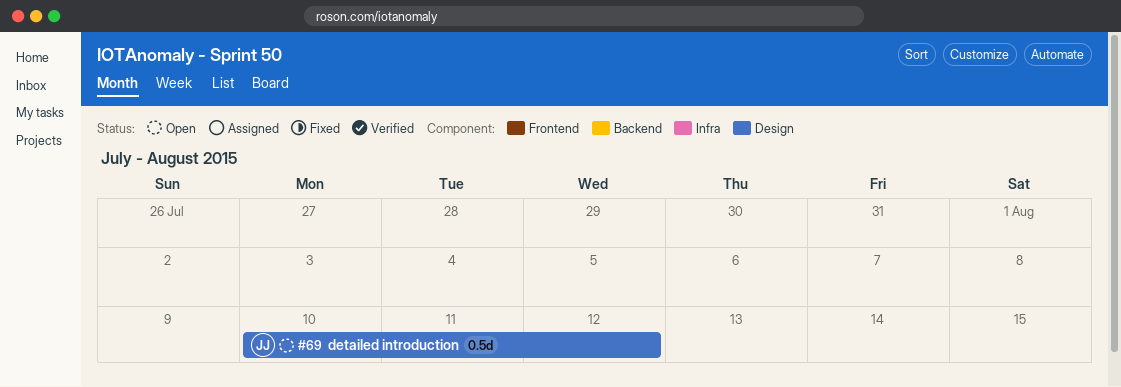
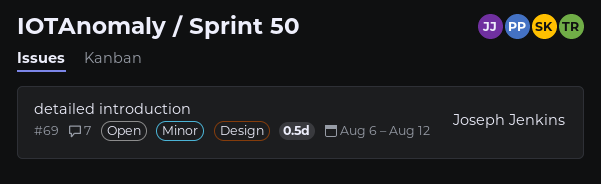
#69, start: Aug 10 -> Aug 6

